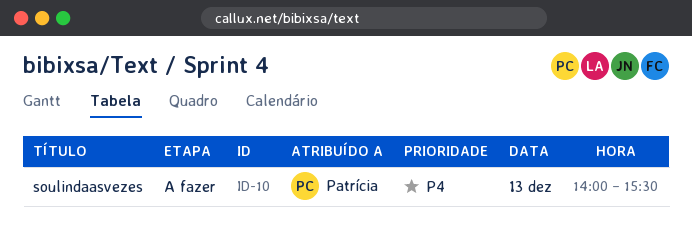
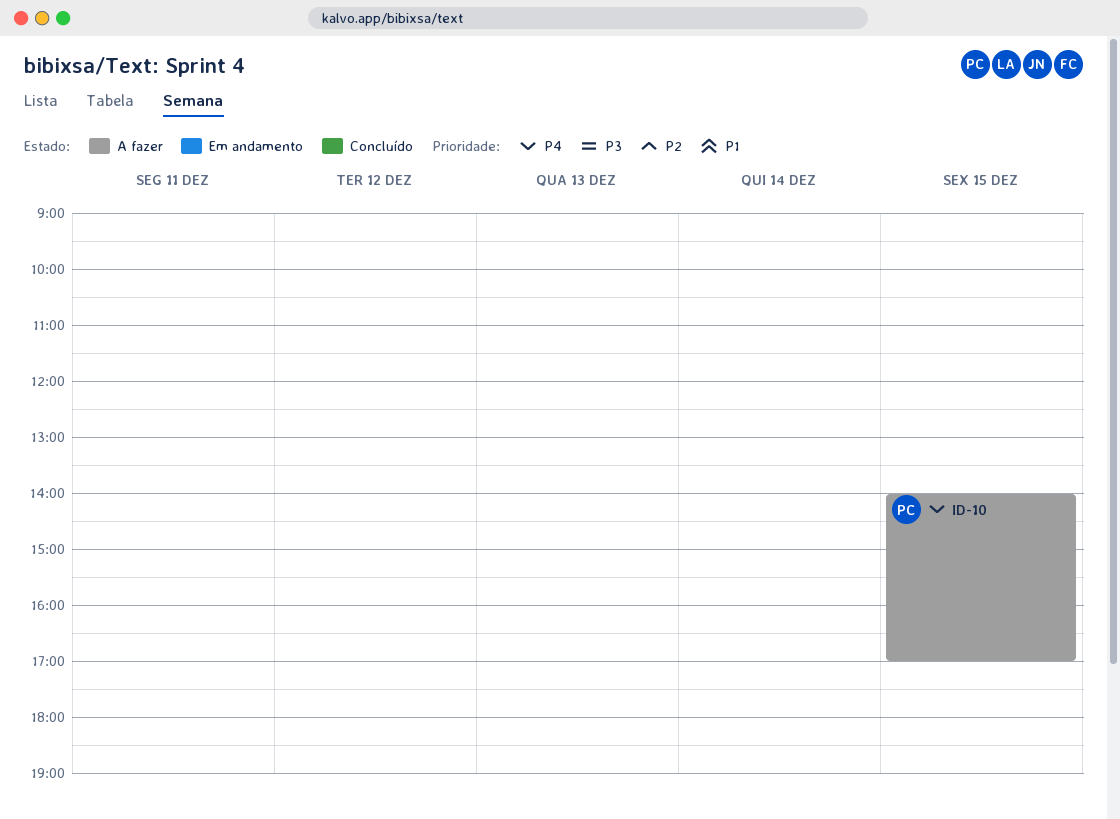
ID-10, day: Dec 13 -> Dec 15
ID-10, ends: 15:30 -> 17:00

